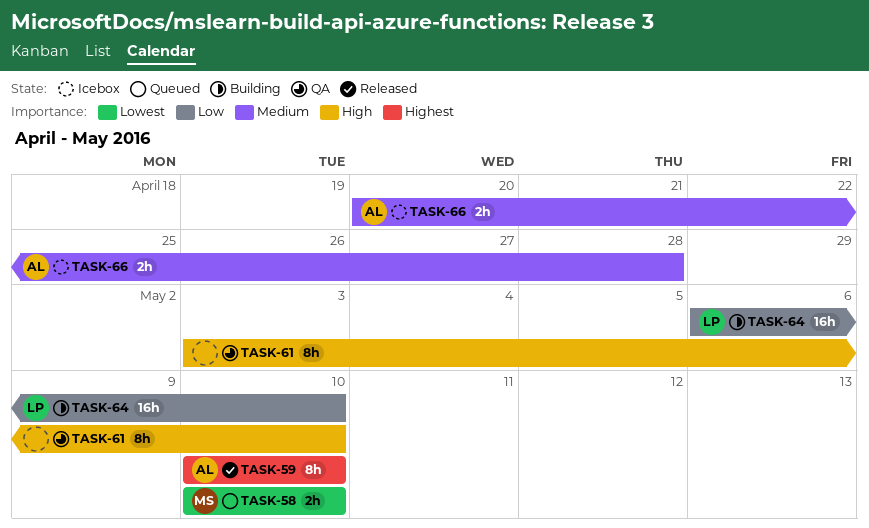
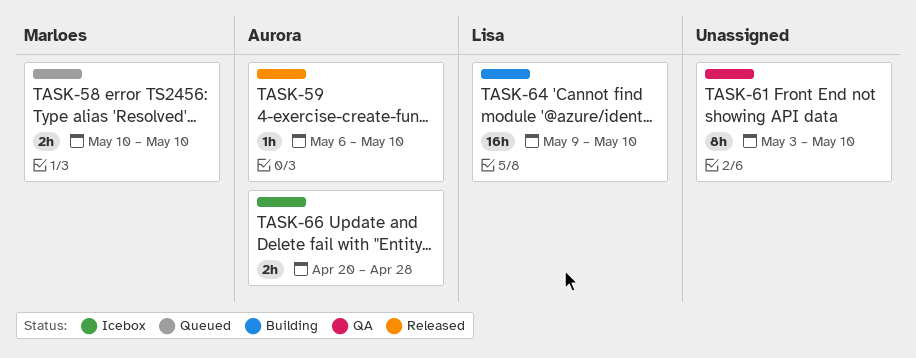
TASK-59, estimate: 8h -> 1h
TASK-59, start: May 10 -> May 6
TASK-64, start: May 6 -> May 9

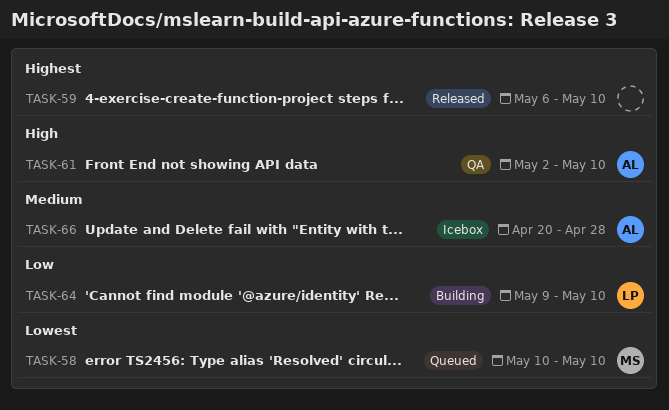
TASK-59, owner: Aurora -> none
TASK-61, owner: none -> Aurora
TASK-61, start: May 3 -> May 2

